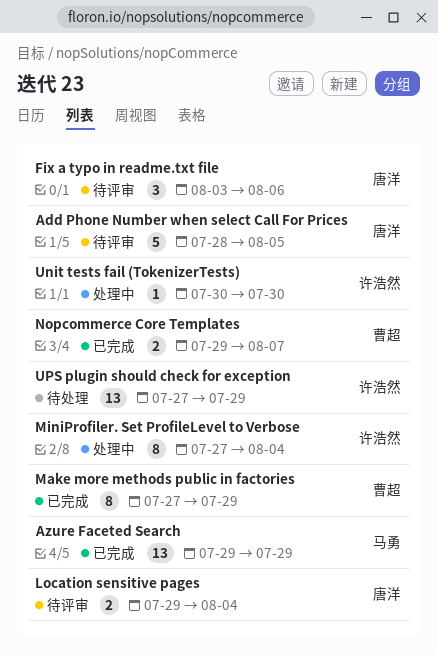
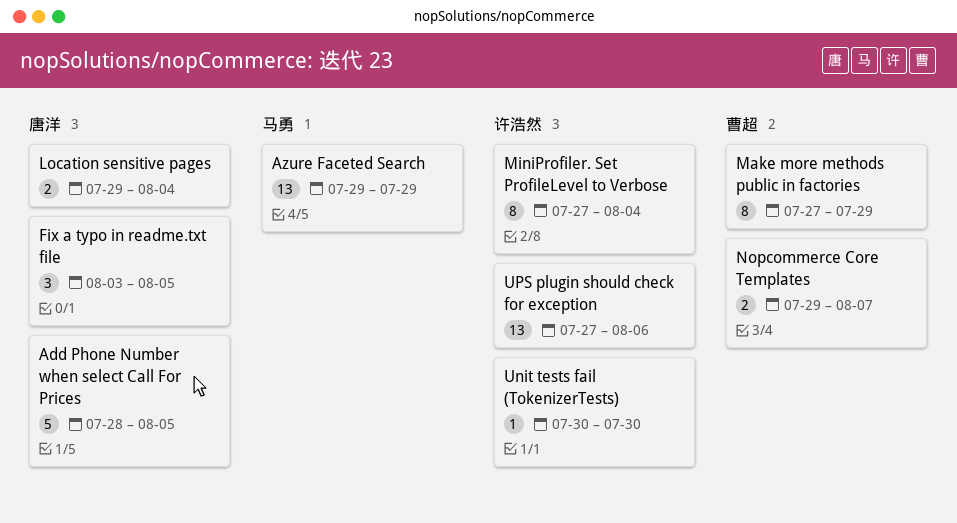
Fix a typo in readme.txt file, due: Aug 6 -> Aug 5
UPS plugin should check for exception, due: Jul 29 -> Aug 6

